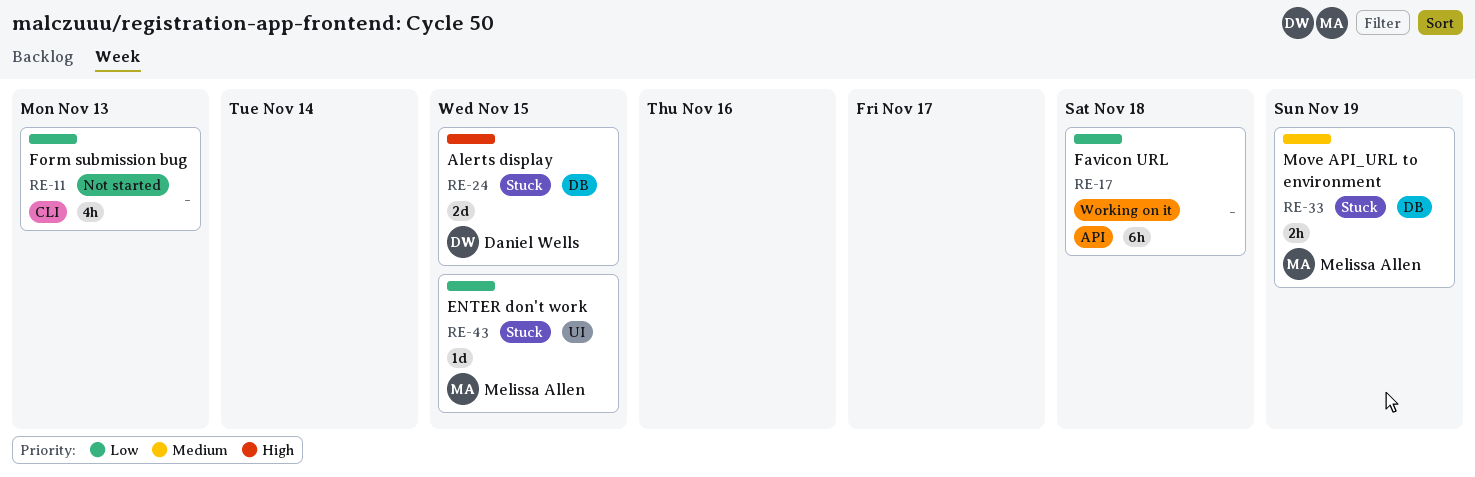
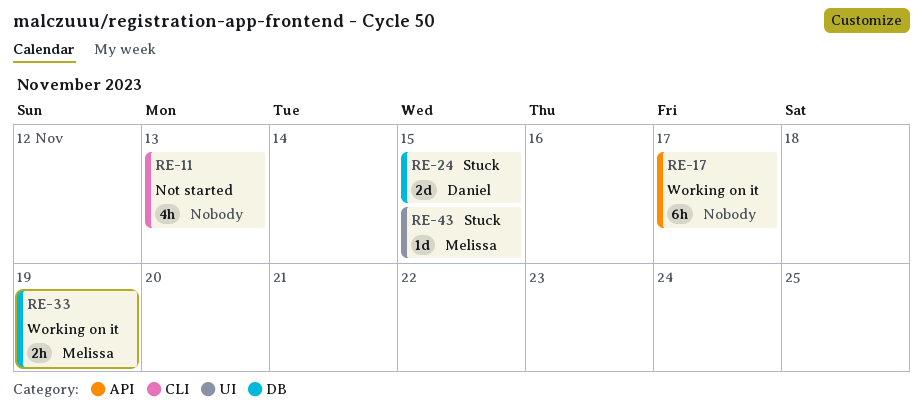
RE-17, due: Nov 18 -> Nov 17
RE-33, status: Stuck -> Working on it

